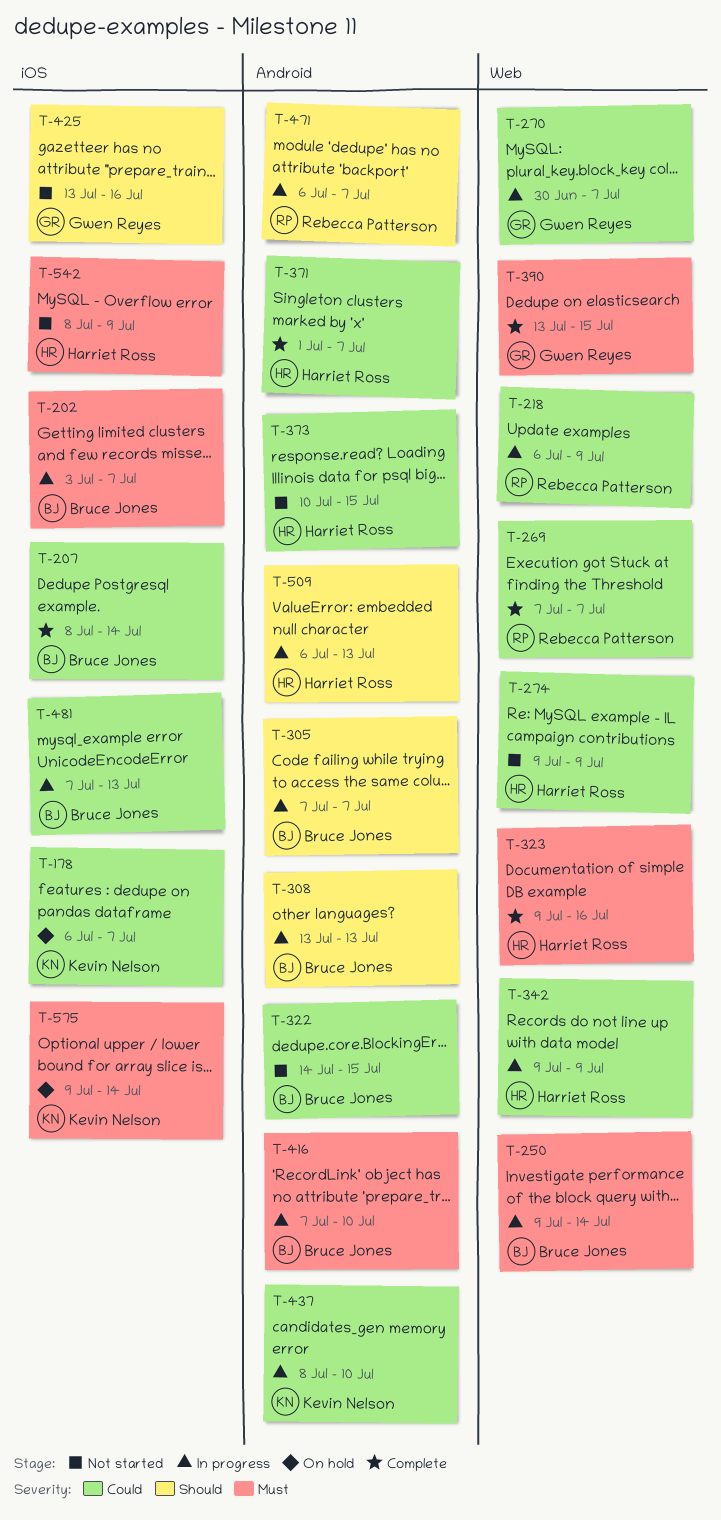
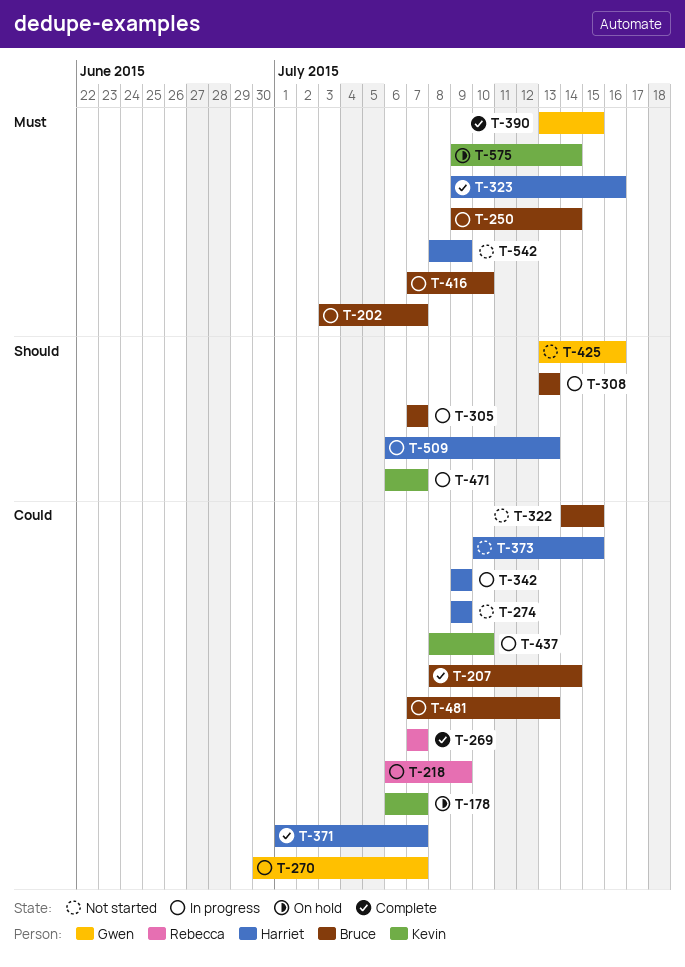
T-471, owner: Rebecca Patterson -> Kevin Nelson

